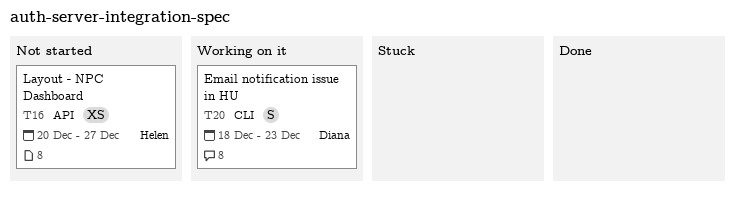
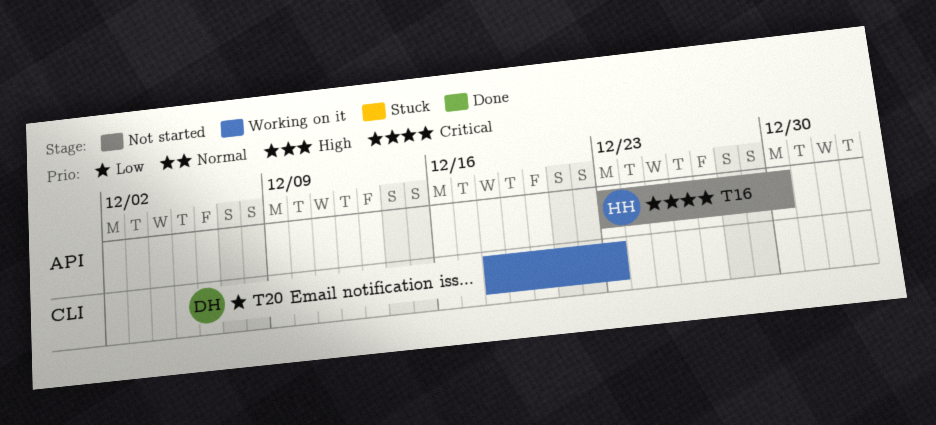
T16, start: Dec 20 -> Dec 23
T16, due: Dec 27 -> Dec 30

